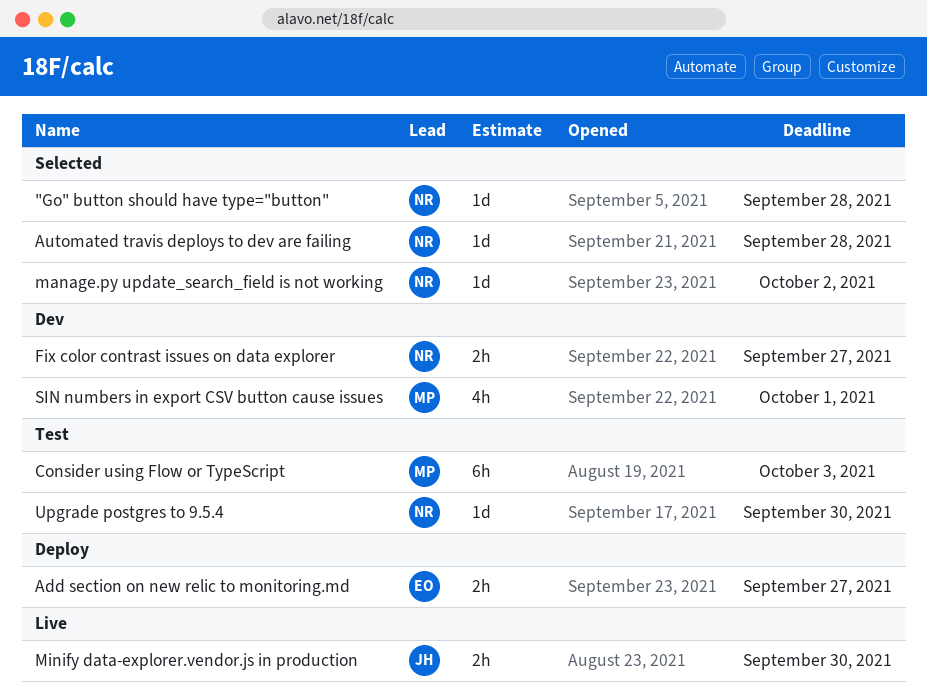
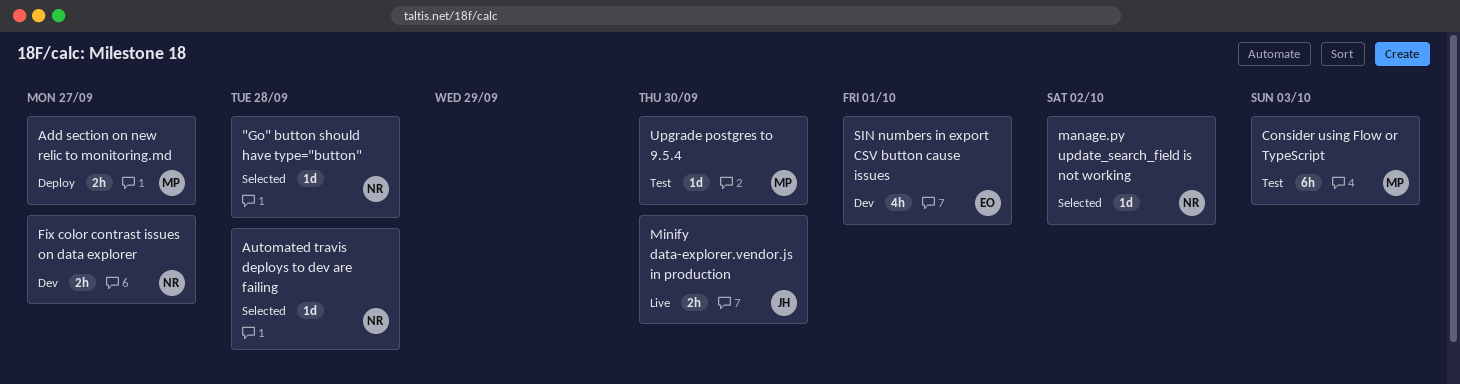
Add section on new relic to monitoring.md, owner: EO -> MP
SIN numbers in export CSV button cause issues, owner: MP -> EO
Upgrade postgres to 9.5.4, owner: NR -> MP

